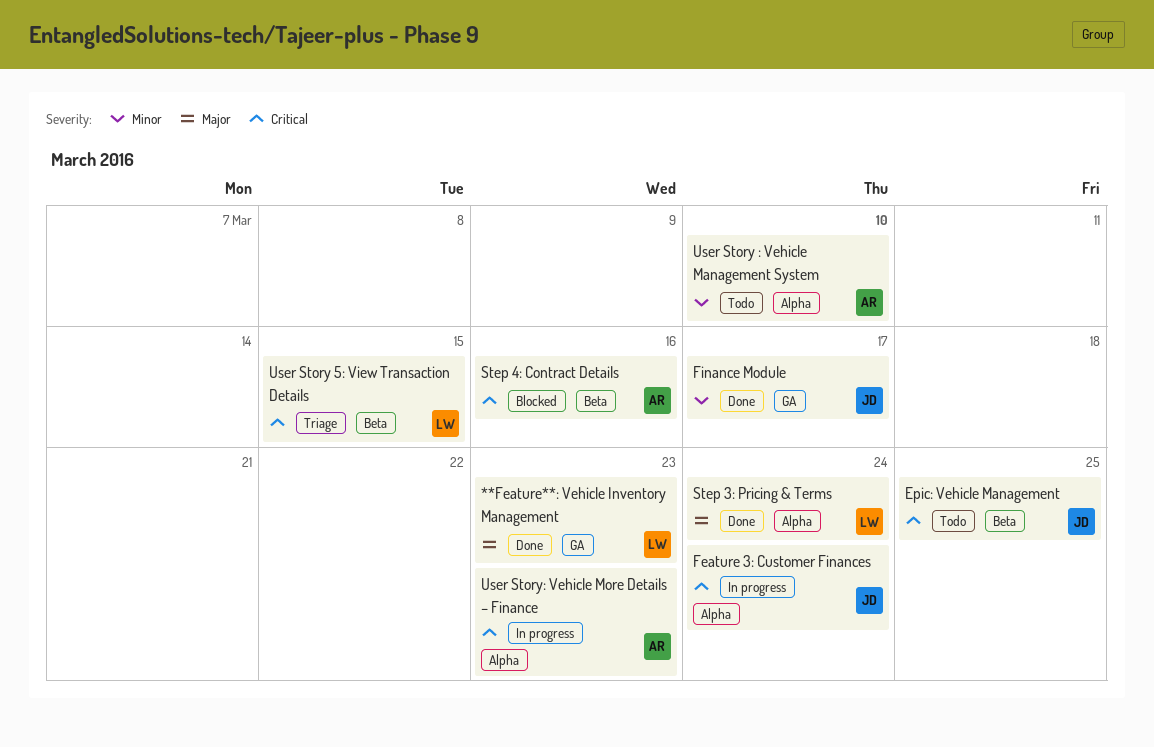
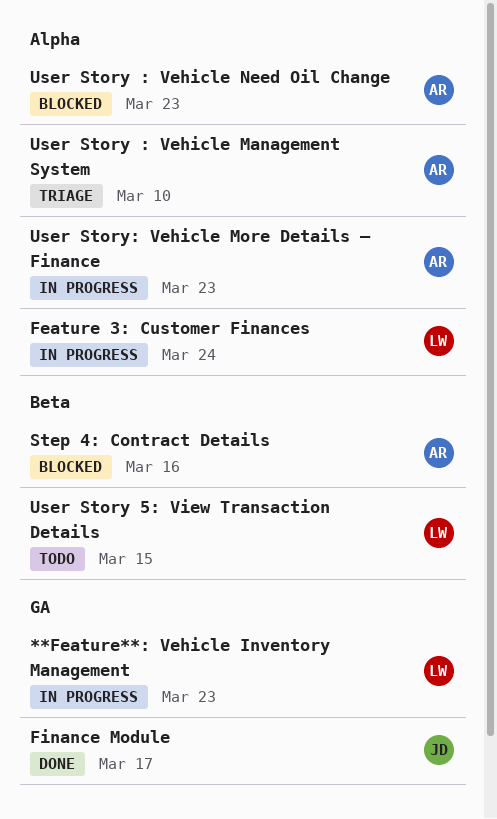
**Feature**: Vehicle Inventory Management, status: Done -> In progress
Epic: Vehicle Management: present -> none
Feature 3: Customer Finances, owner: JD -> LW
Step 3: Pricing & Terms: present -> none
User Story 5: View Transaction Details, status: Triage -> Todo
User Story : Vehicle Management System, status: Todo -> Triage
User Story : Vehicle Need Oil Change: none -> present

